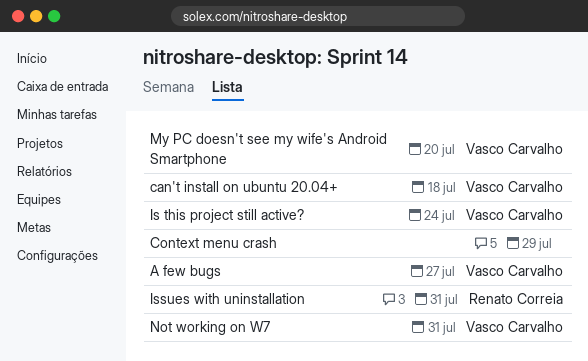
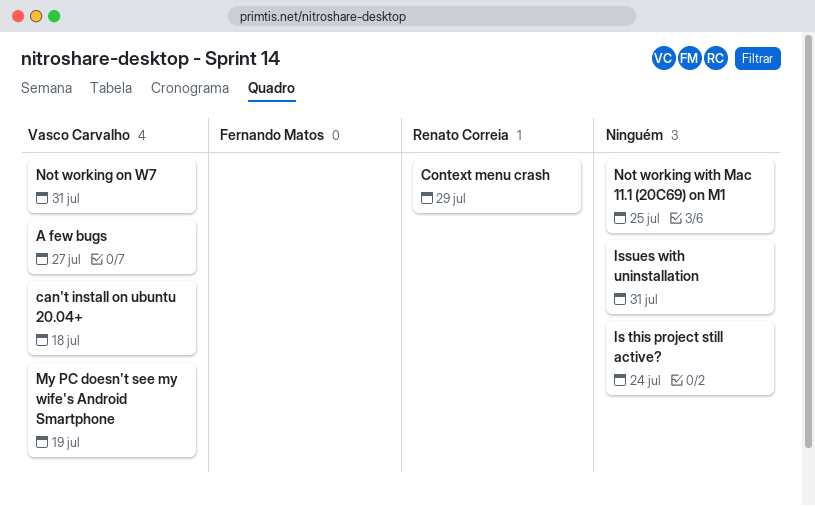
Context menu crash, owner: none -> Renato Correia
Is this project still active?, owner: Vasco Carvalho -> none
Issues with uninstallation, owner: Renato Correia -> none
My PC doesn't see my wife's Android Smartphone, due: Jul 20 -> Jul 19
Not working with Mac 11.1 (20C69) on M1: none -> present

